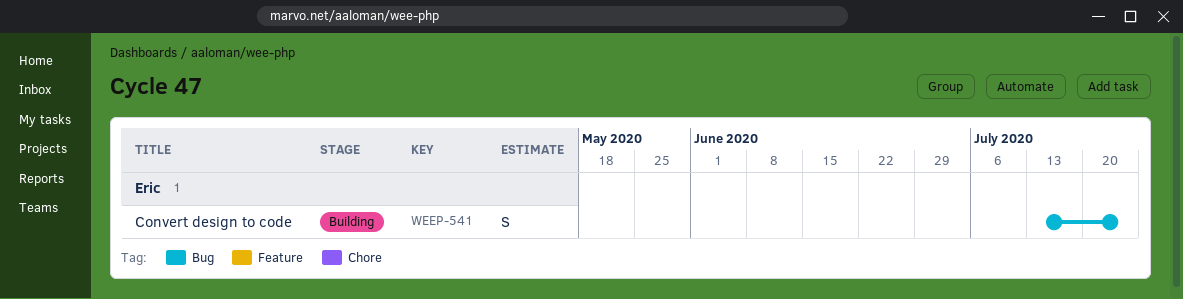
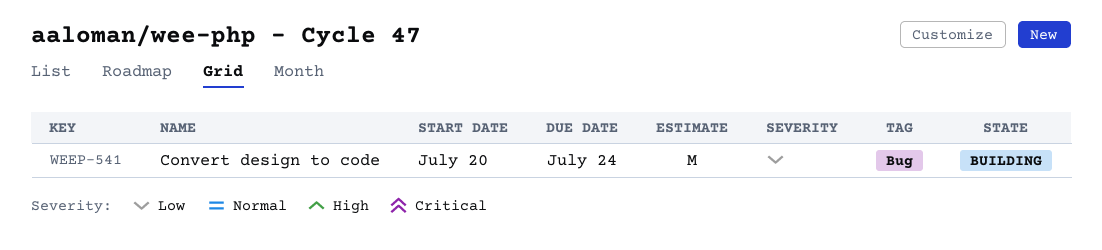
WEEP-541, estimate: S -> M
WEEP-541, start: Jul 13 -> Jul 20

